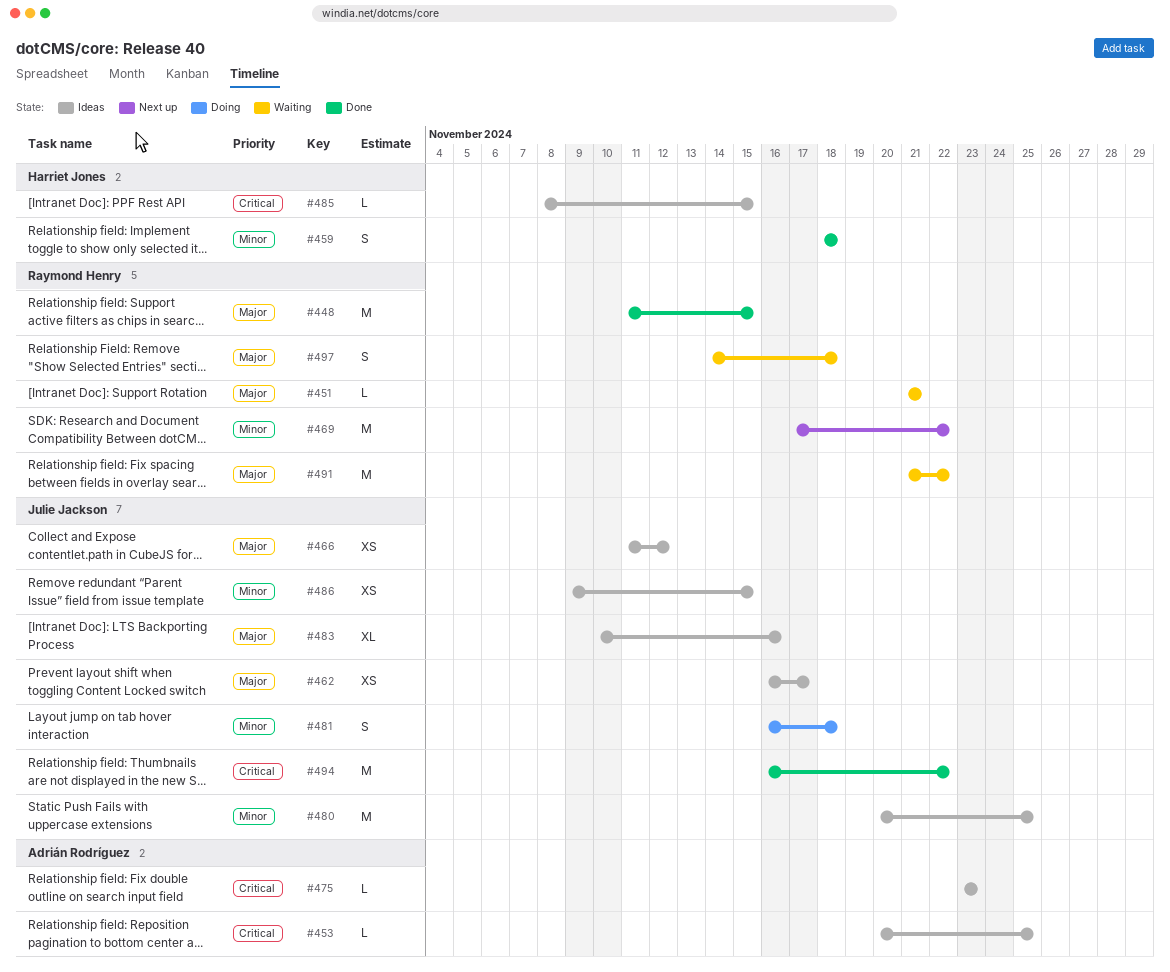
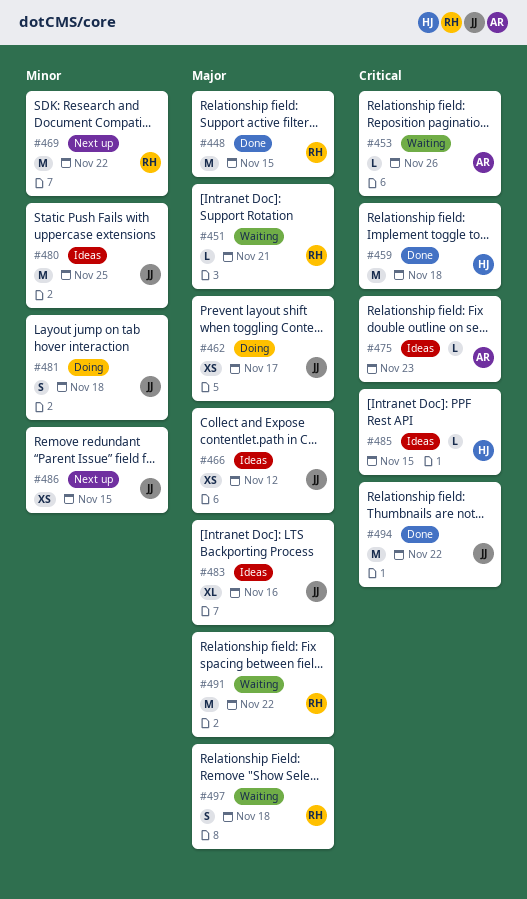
#453, status: Ideas -> Waiting
#453, due: Nov 25 -> Nov 26
#459, priority: Minor -> Critical
#459, estimate: S -> M
#462, status: Ideas -> Doing
#486, status: Ideas -> Next up

